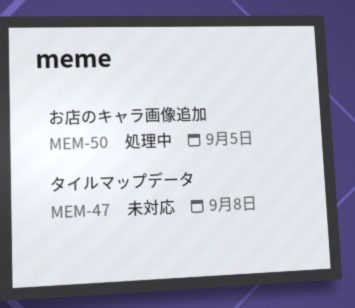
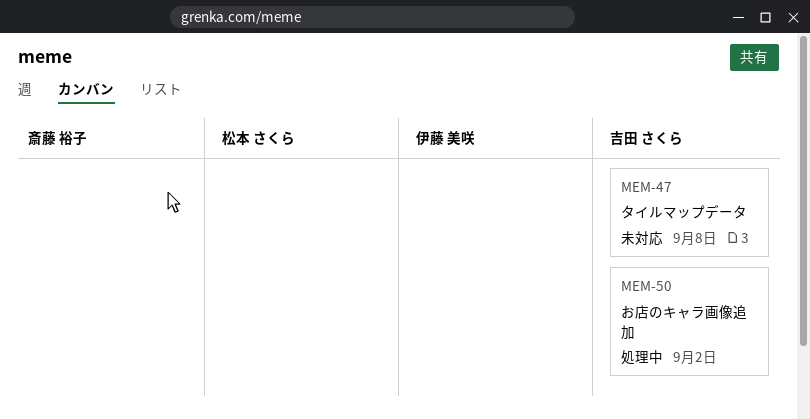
MEM-50, due: Sep 5 -> Sep 2

